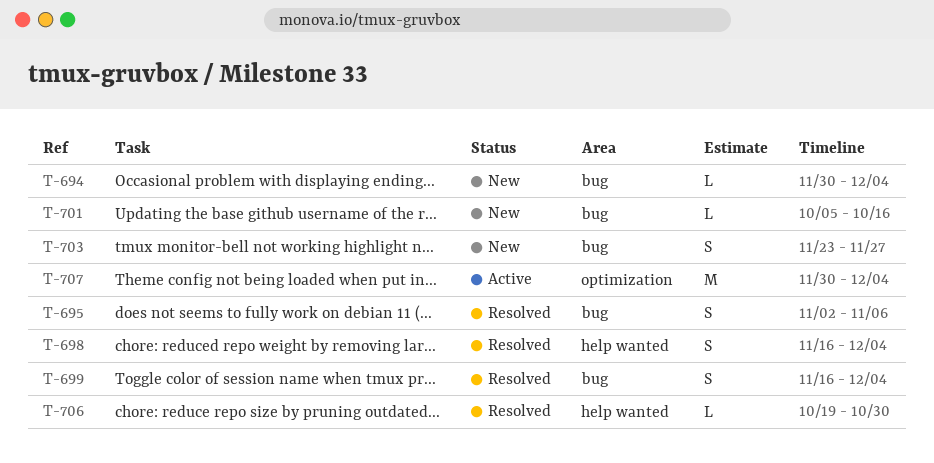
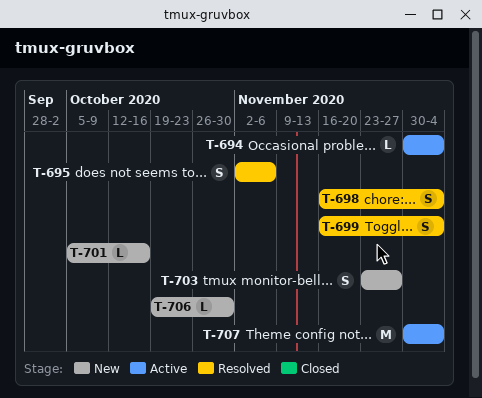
T-694, status: New -> Active
T-706, status: Resolved -> New

